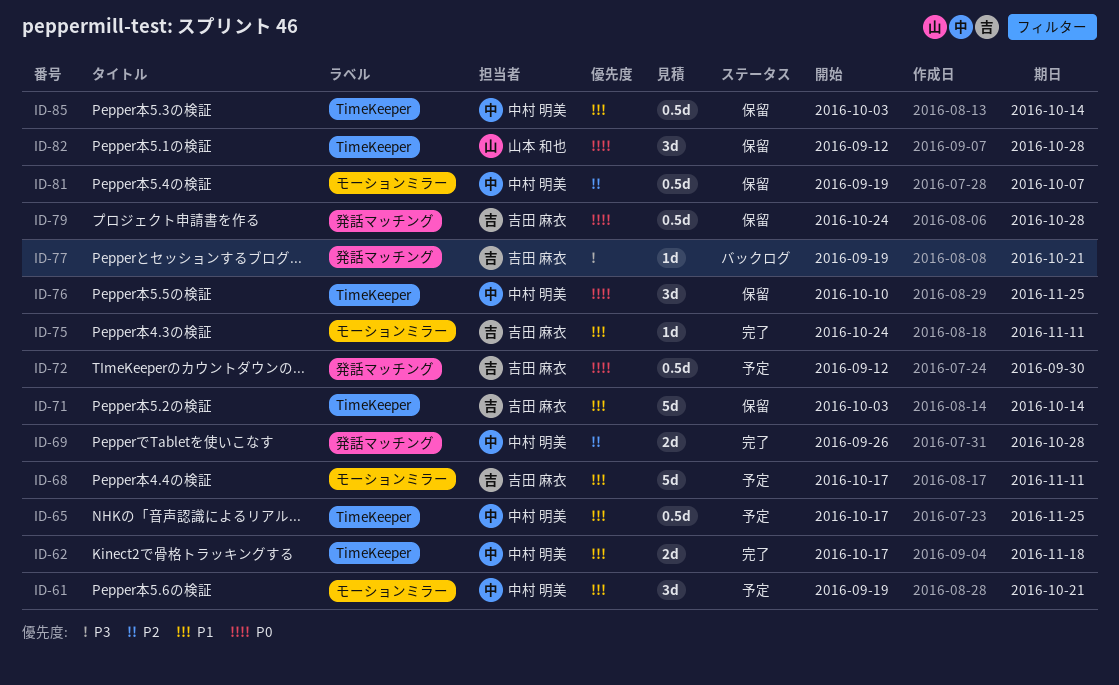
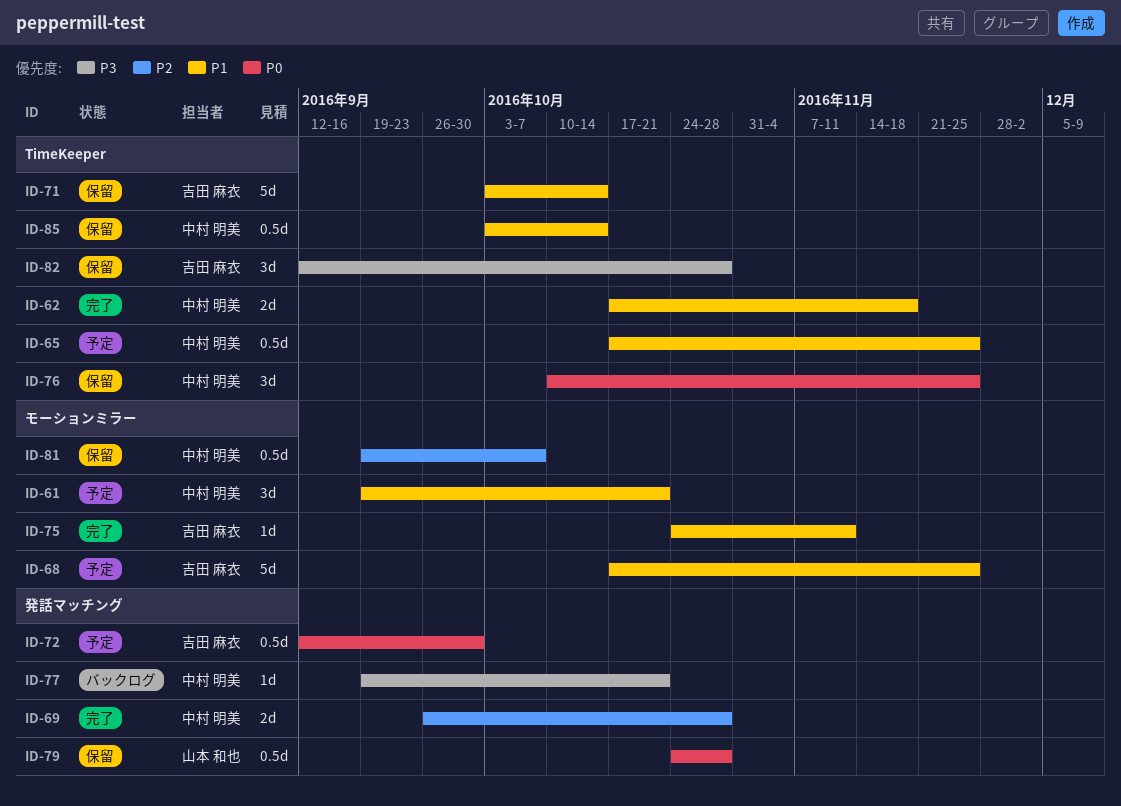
ID-68, due: Nov 11 -> Nov 25
ID-77, owner: 吉田 麻衣 -> 中村 明美
ID-79, owner: 吉田 麻衣 -> 山本 和也
ID-82, owner: 山本 和也 -> 吉田 麻衣
ID-82, priority: P0 -> P3

